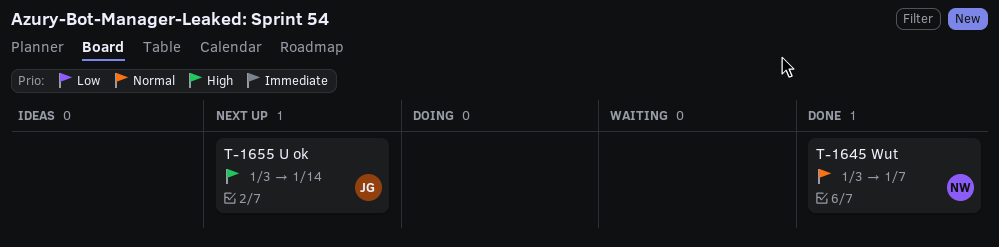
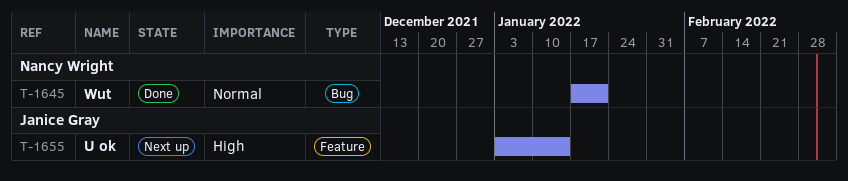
T-1645, start: Jan 3 -> Jan 17
T-1645, due: Jan 7 -> Jan 21

